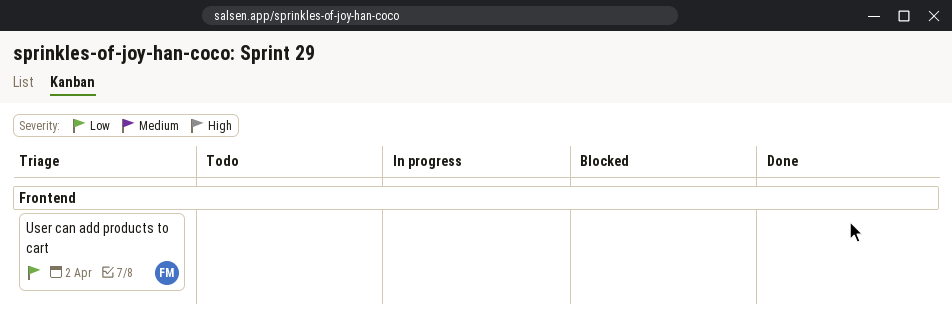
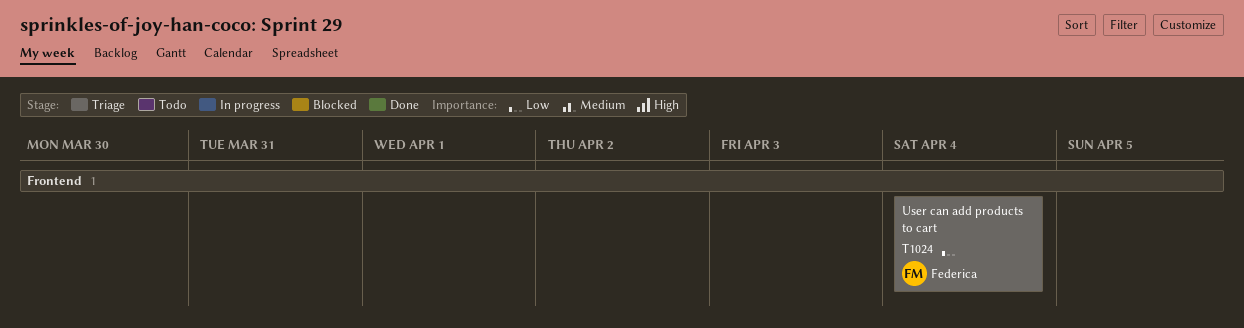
User can add products to cart, due: Apr 2 -> Apr 4

